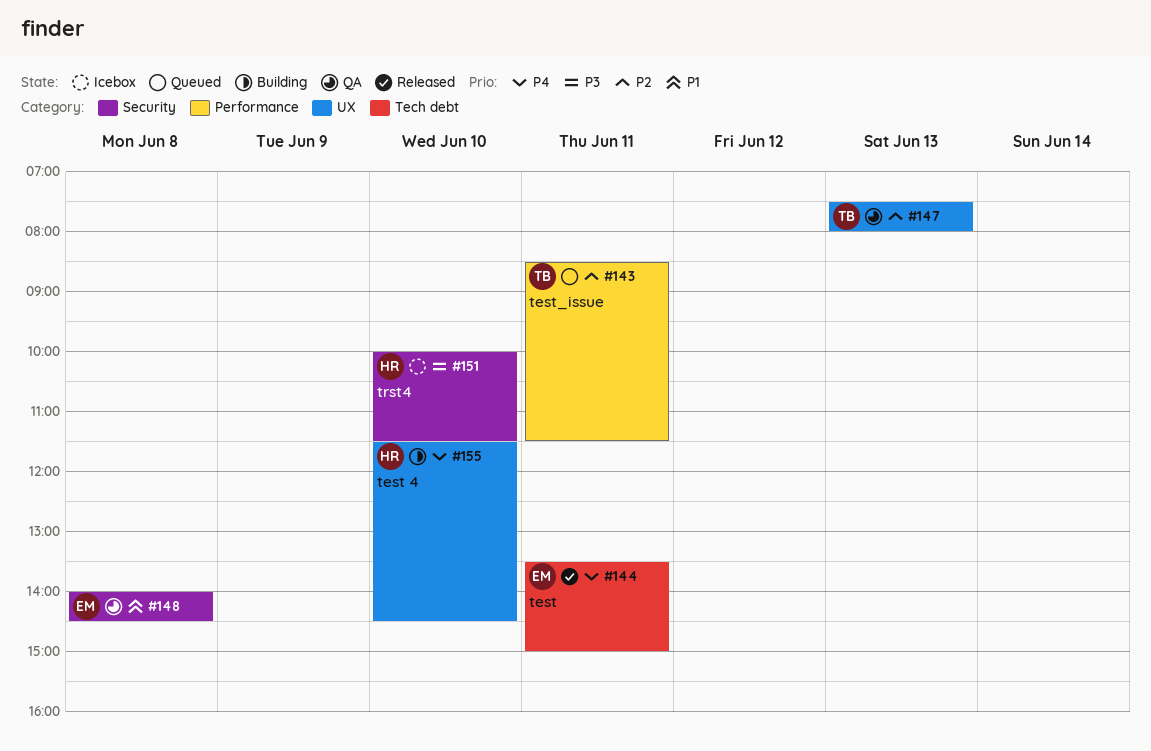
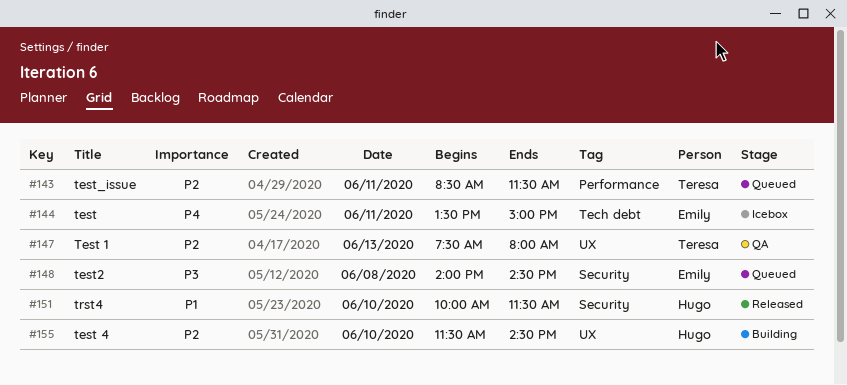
#144, status: Released -> Icebox
#148, status: QA -> Queued
#148, priority: P1 -> P3
#151, status: Icebox -> Released
#151, priority: P3 -> P1
#155, priority: P4 -> P2

